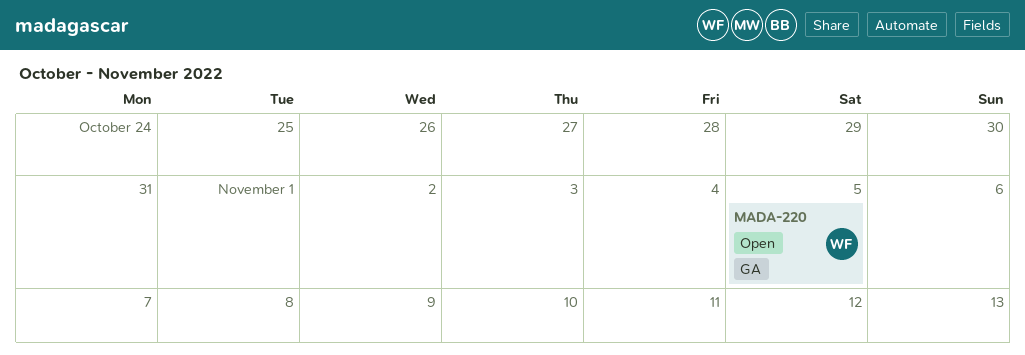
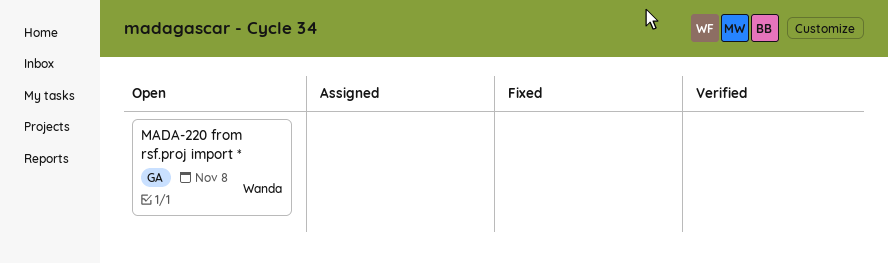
MADA-220, due: Nov 5 -> Nov 8

